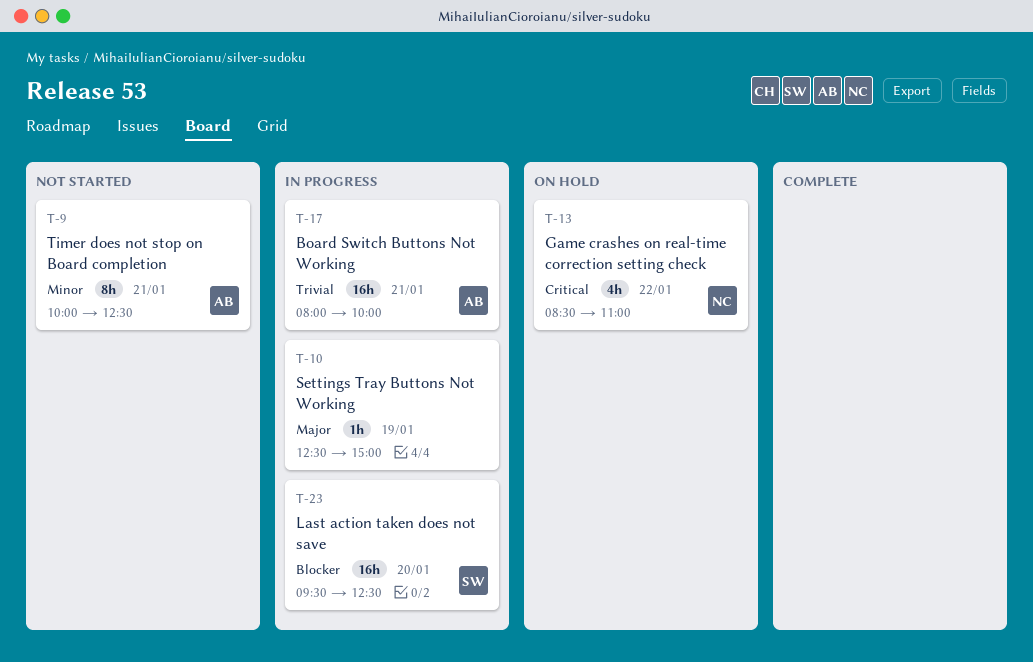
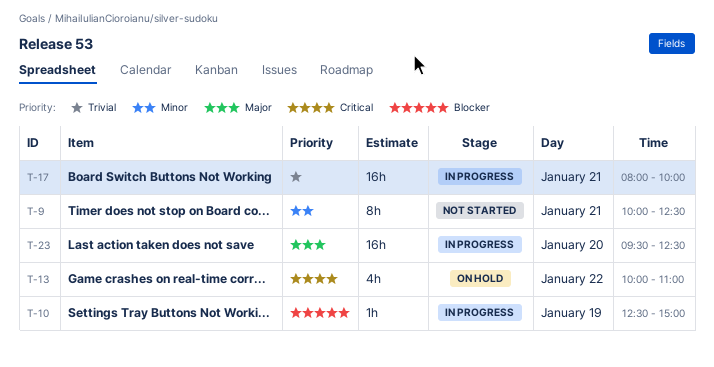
T-10, priority: Major -> Blocker
T-13, begins: 08:30 -> 10:00
T-23, priority: Blocker -> Major

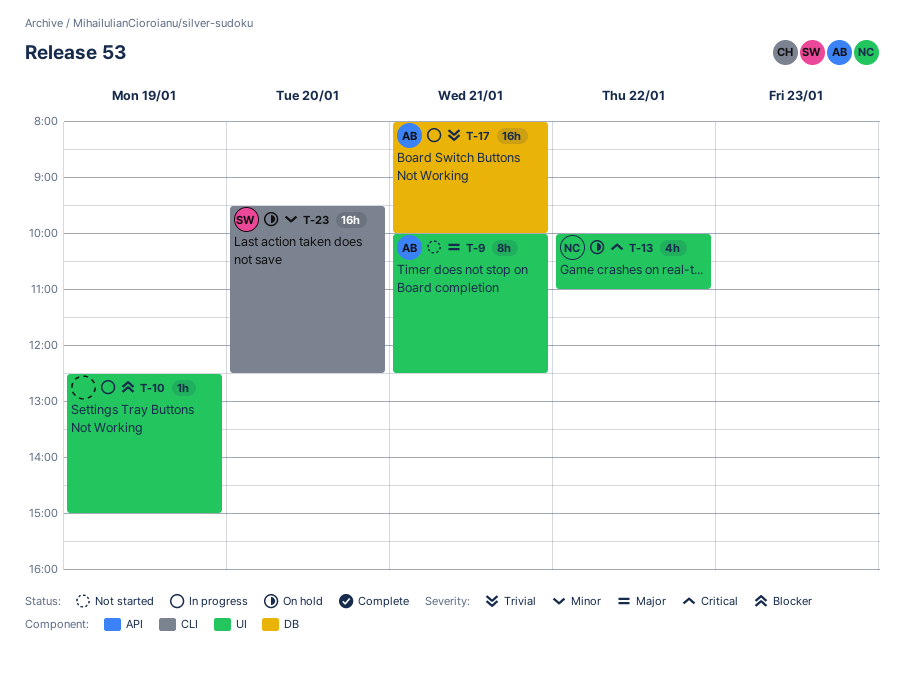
T-9, priority: Minor -> Major
T-23, status: In progress -> On hold
T-23, priority: Major -> Minor

